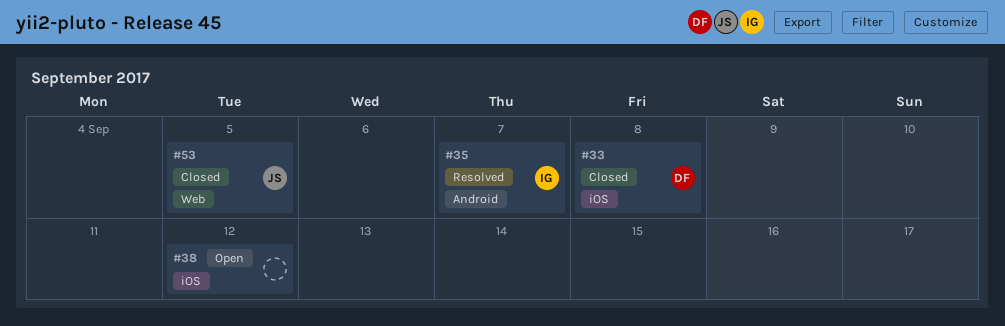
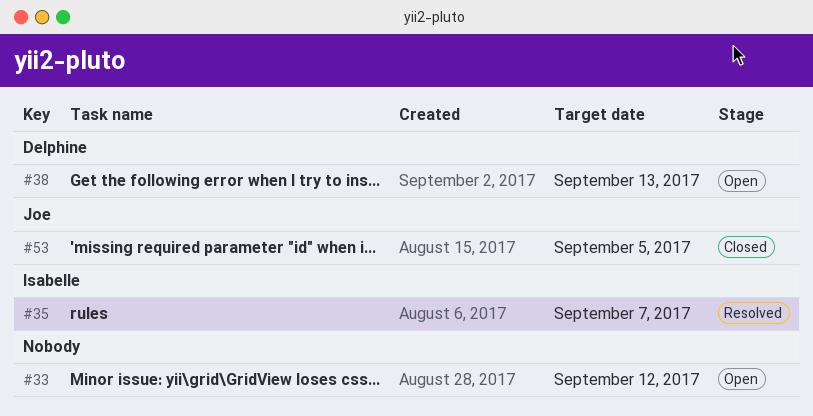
#33, status: Closed -> Open
#33, owner: Delphine -> none
#33, due: Sep 8 -> Sep 12
#38, owner: none -> Delphine
#38, due: Sep 12 -> Sep 13

